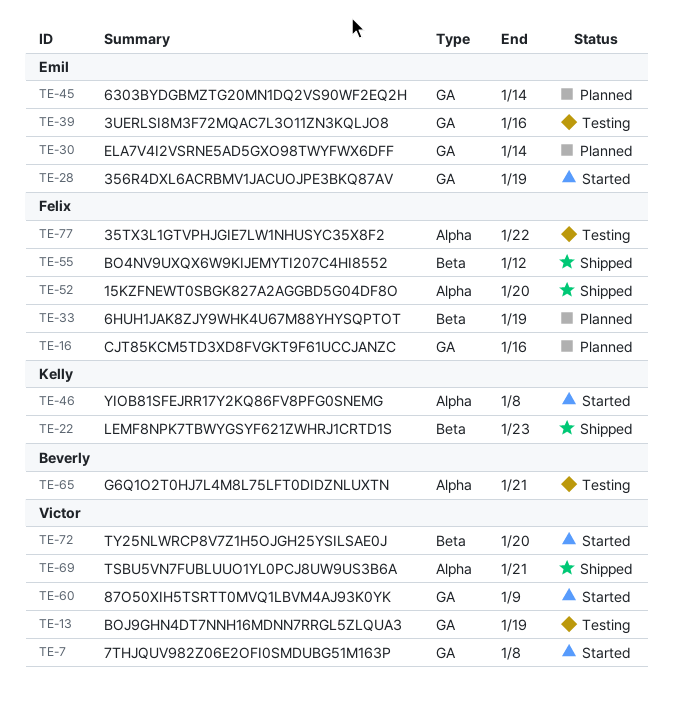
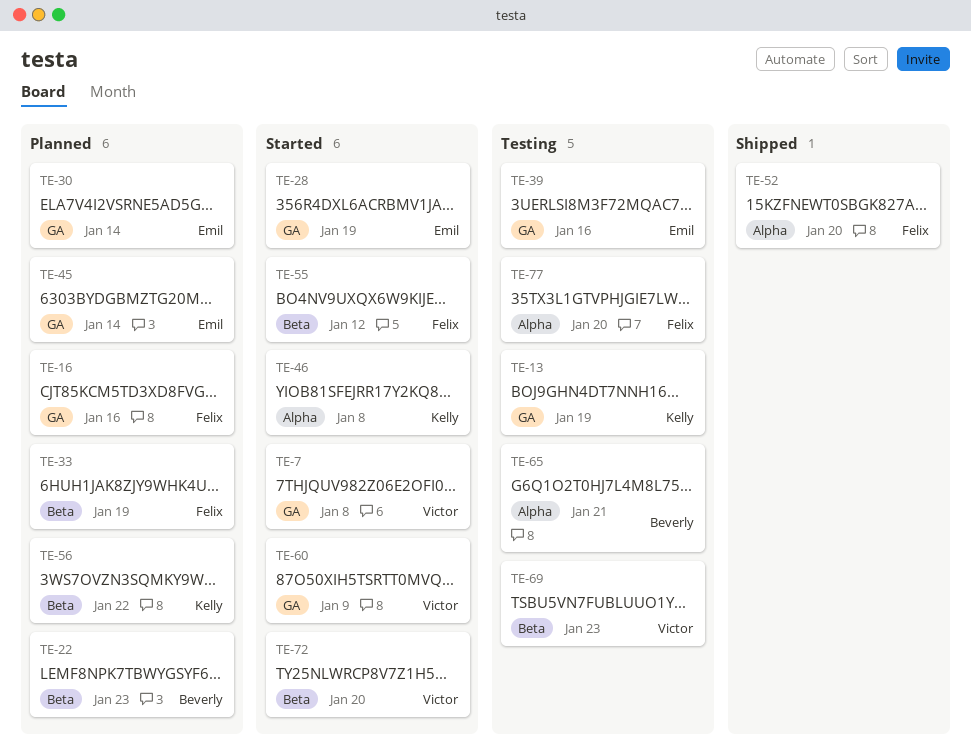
TE-13, owner: Victor -> Kelly
TE-22, status: Shipped -> Planned
TE-22, owner: Kelly -> Beverly
TE-55, status: Shipped -> Started
TE-56: none -> present
TE-69, status: Shipped -> Testing
TE-69, label: Alpha -> Beta
TE-69, due: Jan 21 -> Jan 23
TE-77, due: Jan 22 -> Jan 20

